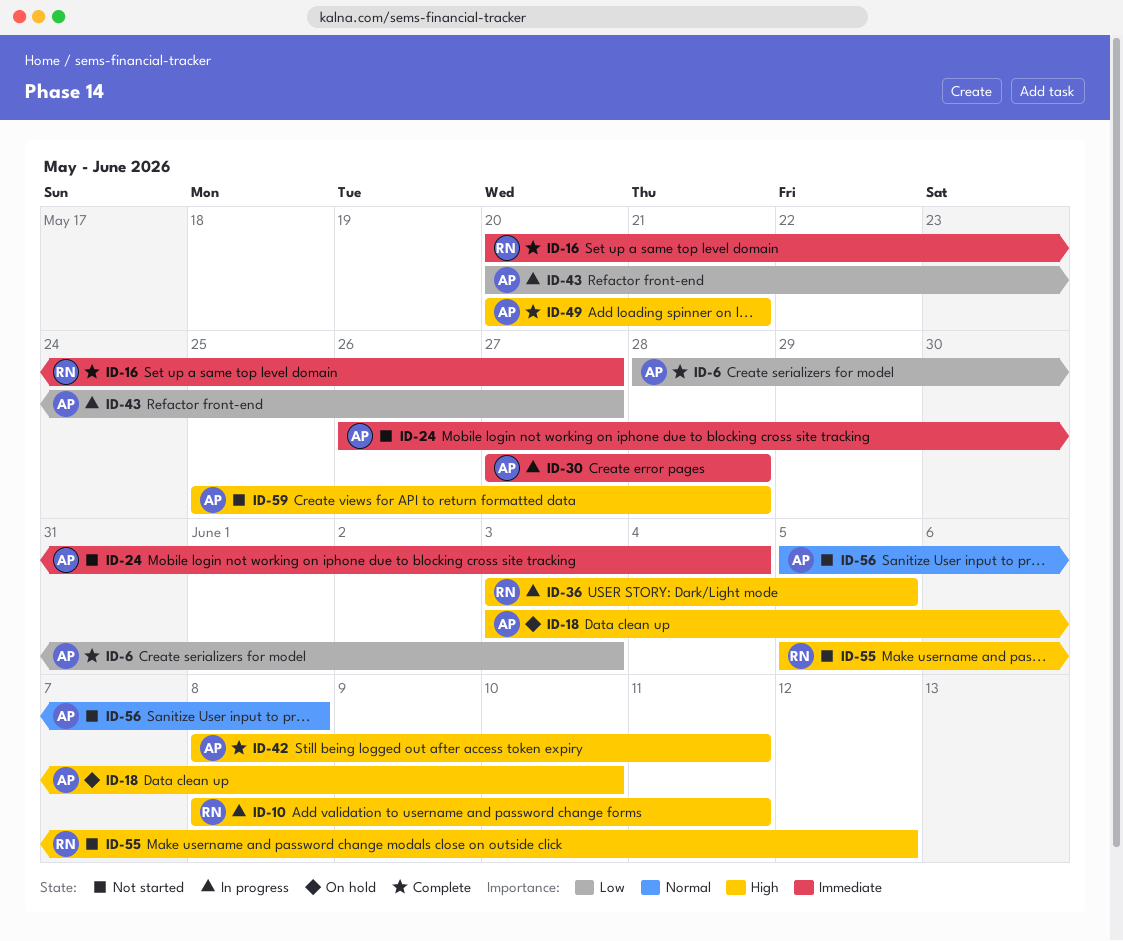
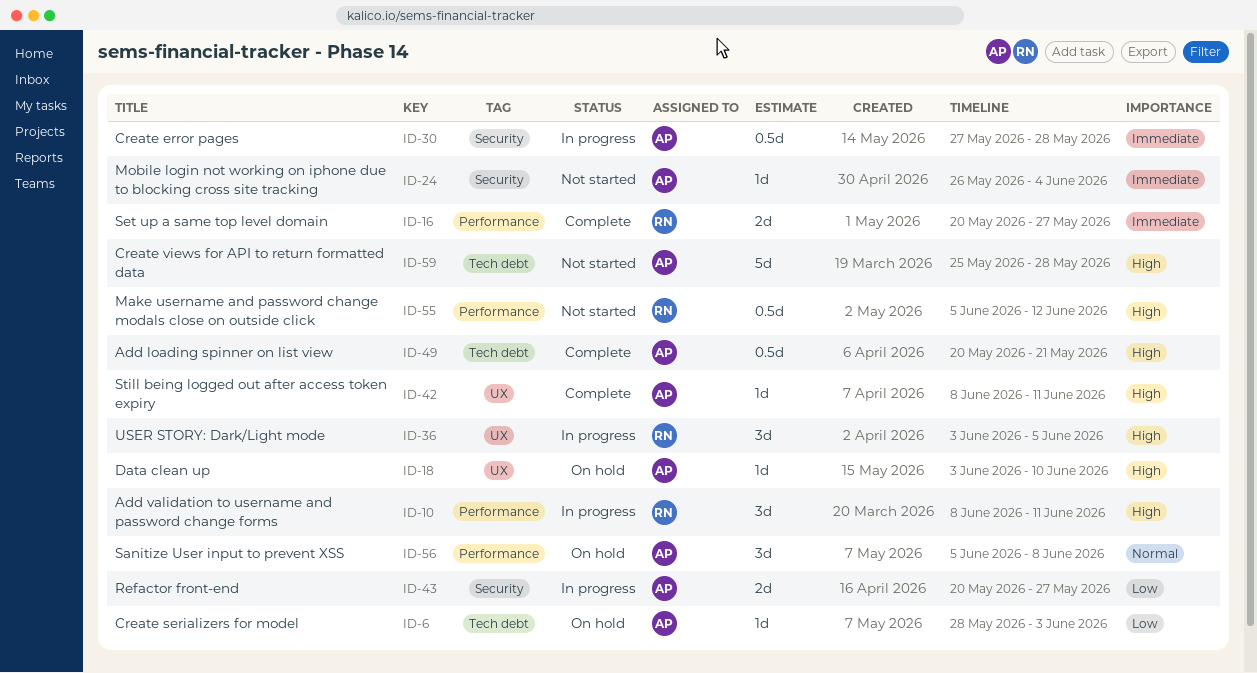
ID-6, status: Complete -> On hold
ID-56, status: Not started -> On hold

